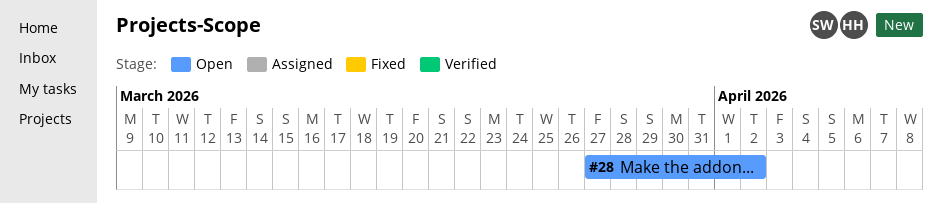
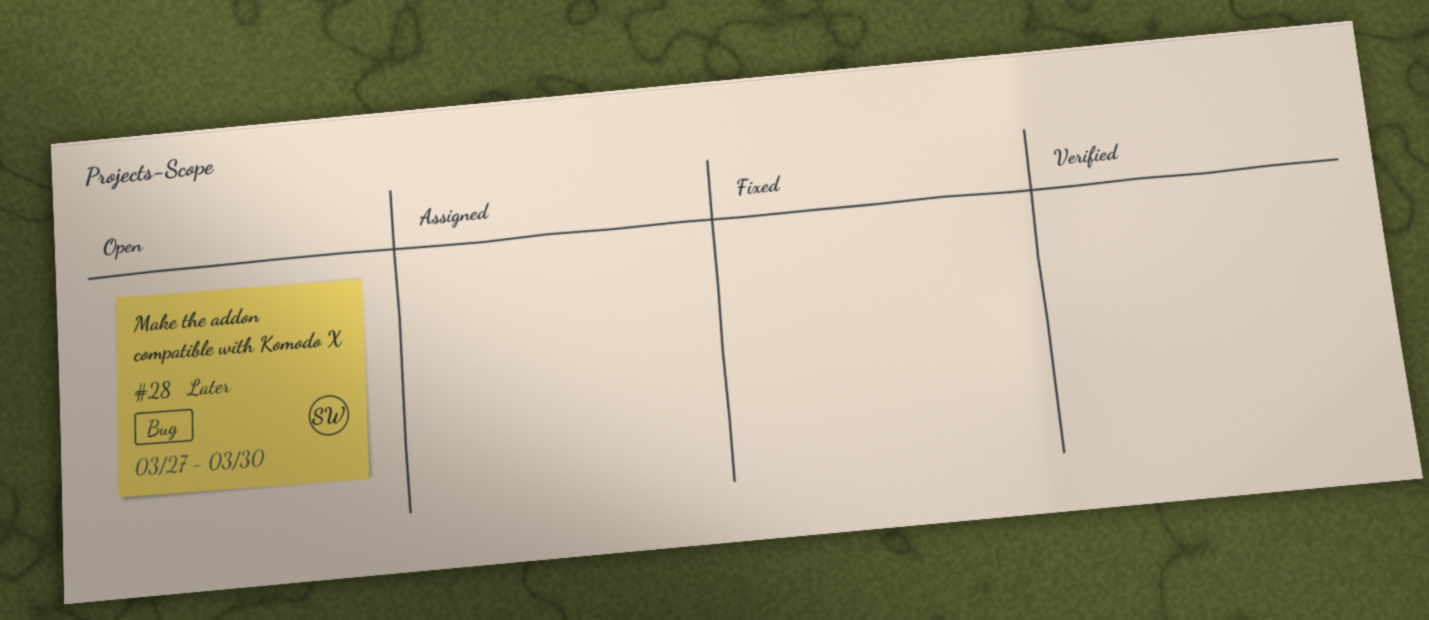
#28, due: Apr 2 -> Mar 30

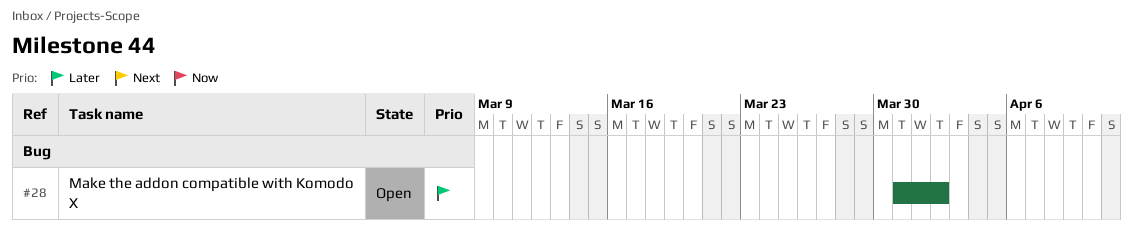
#28, start: Mar 27 -> Mar 31
#28, due: Mar 30 -> Apr 2

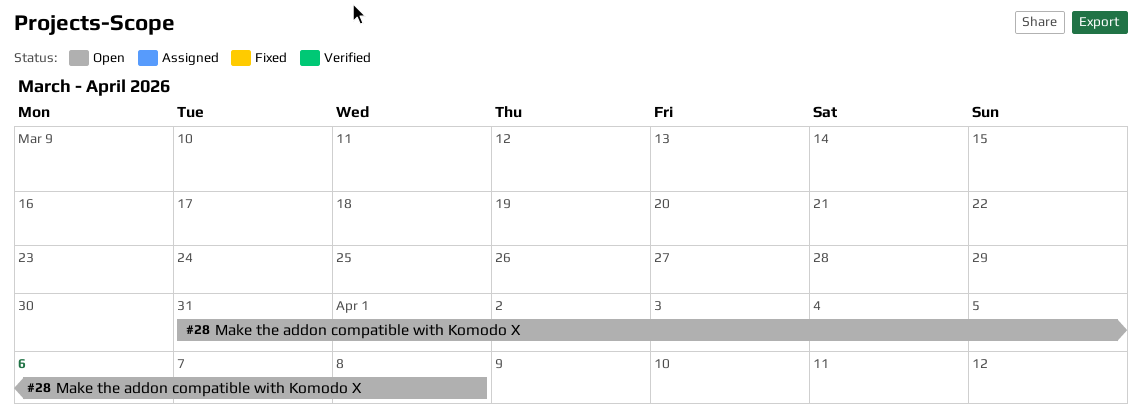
#28, due: Apr 2 -> Apr 8

